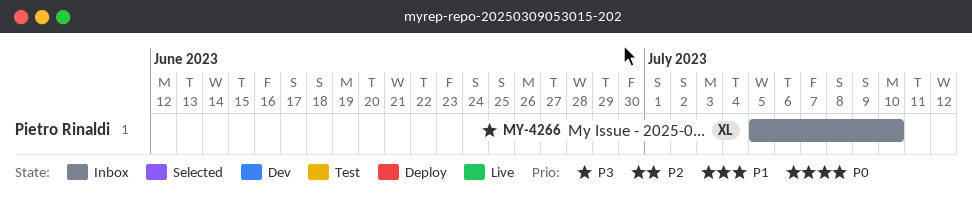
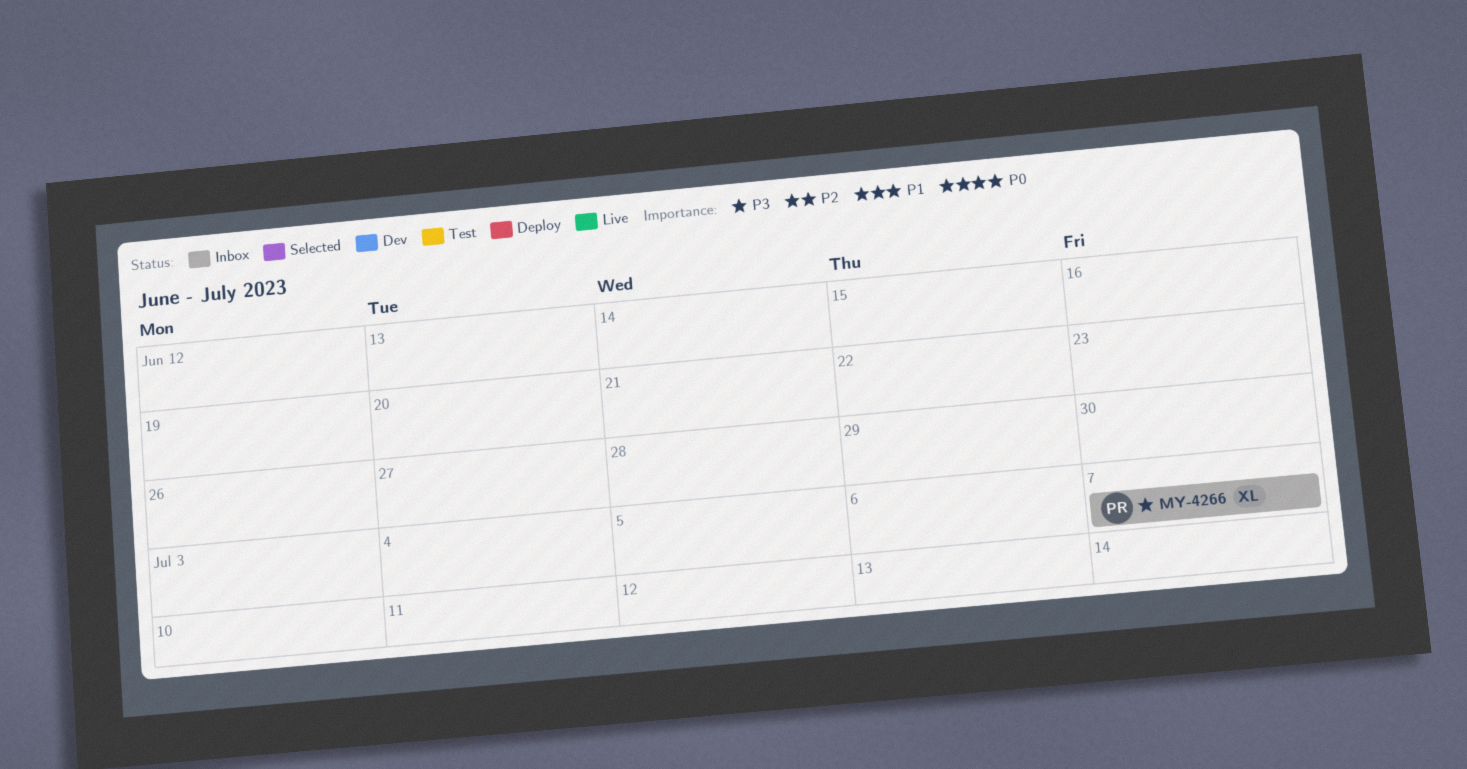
MY-4266, start: Jul 5 -> Jul 7
MY-4266, due: Jul 10 -> Jul 7

